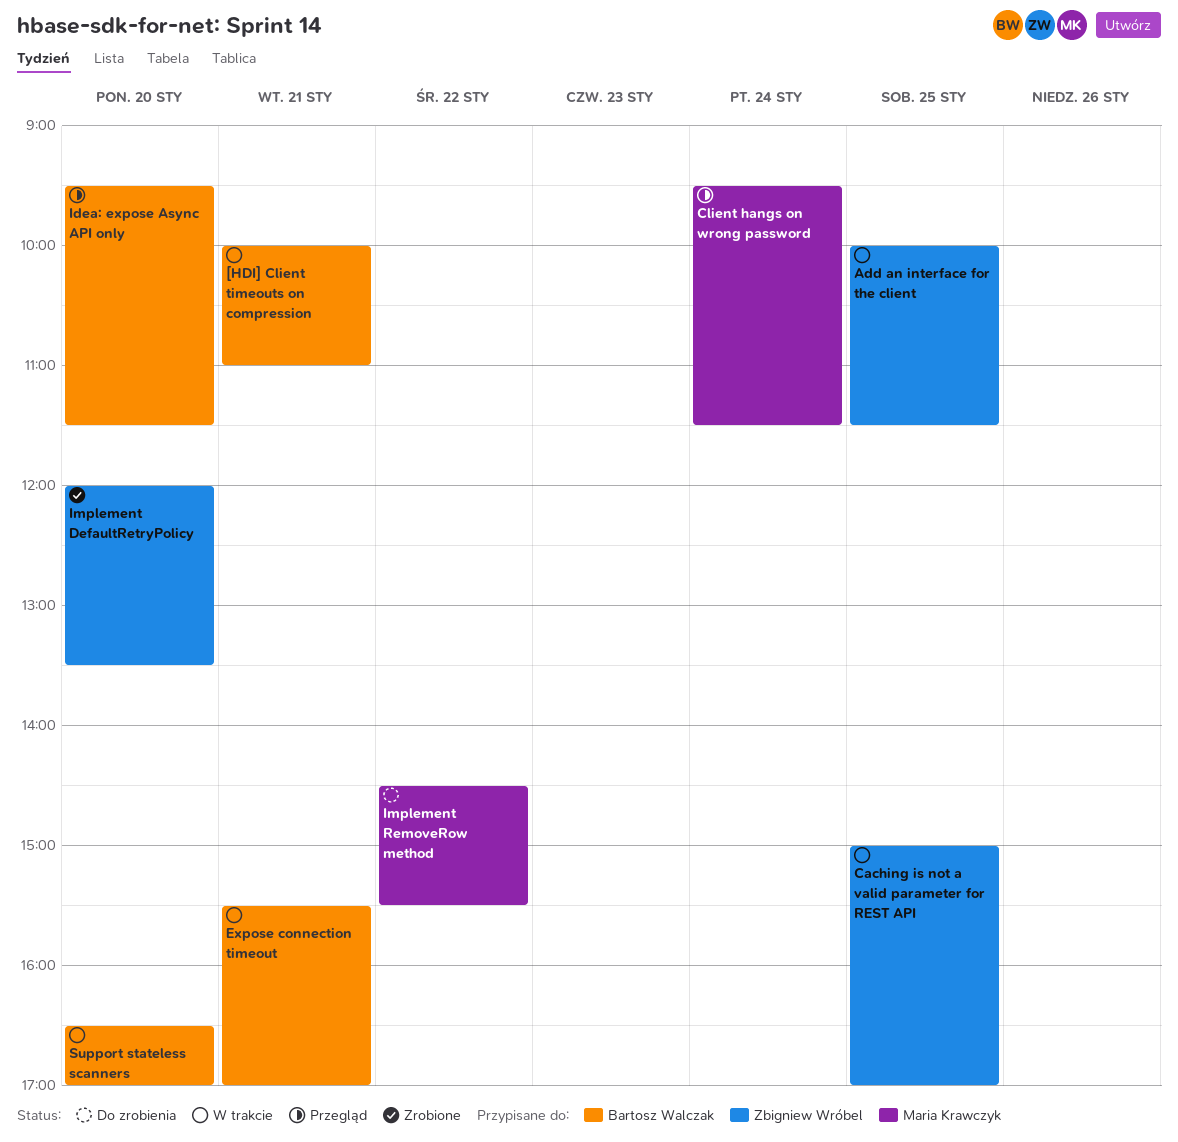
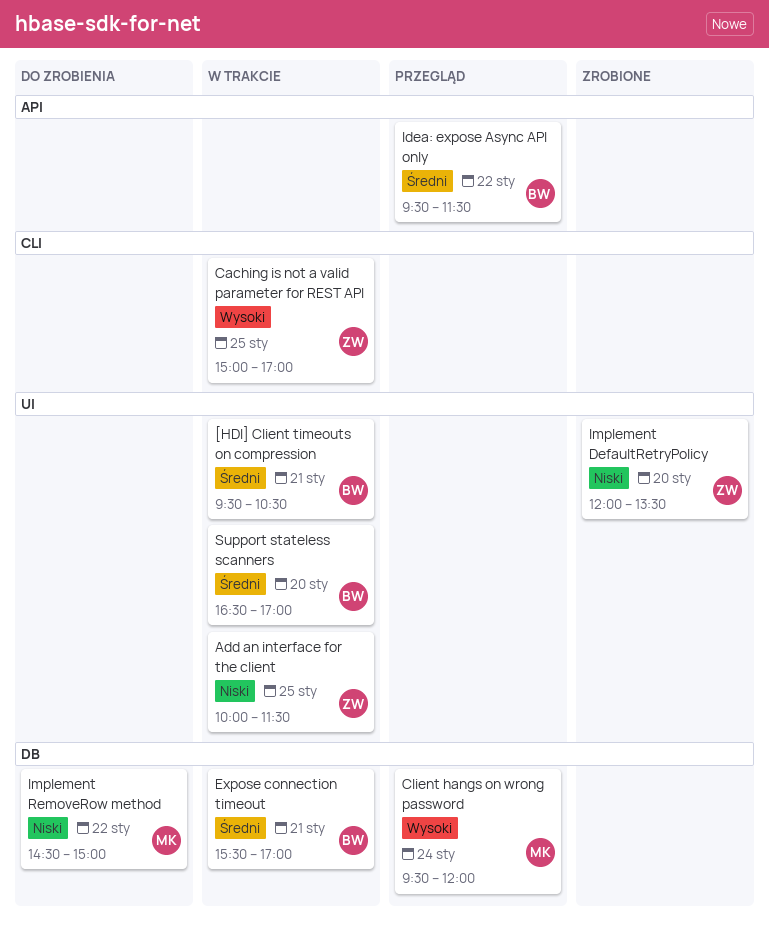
[HDI] Client timeouts on compression, begins: 10:00 -> 09:30
[HDI] Client timeouts on compression, ends: 11:00 -> 10:30
Client hangs on wrong password, ends: 11:30 -> 12:00
Idea: expose Async API only, day: Jan 20 -> Jan 22
Implement RemoveRow method, ends: 15:30 -> 15:00

